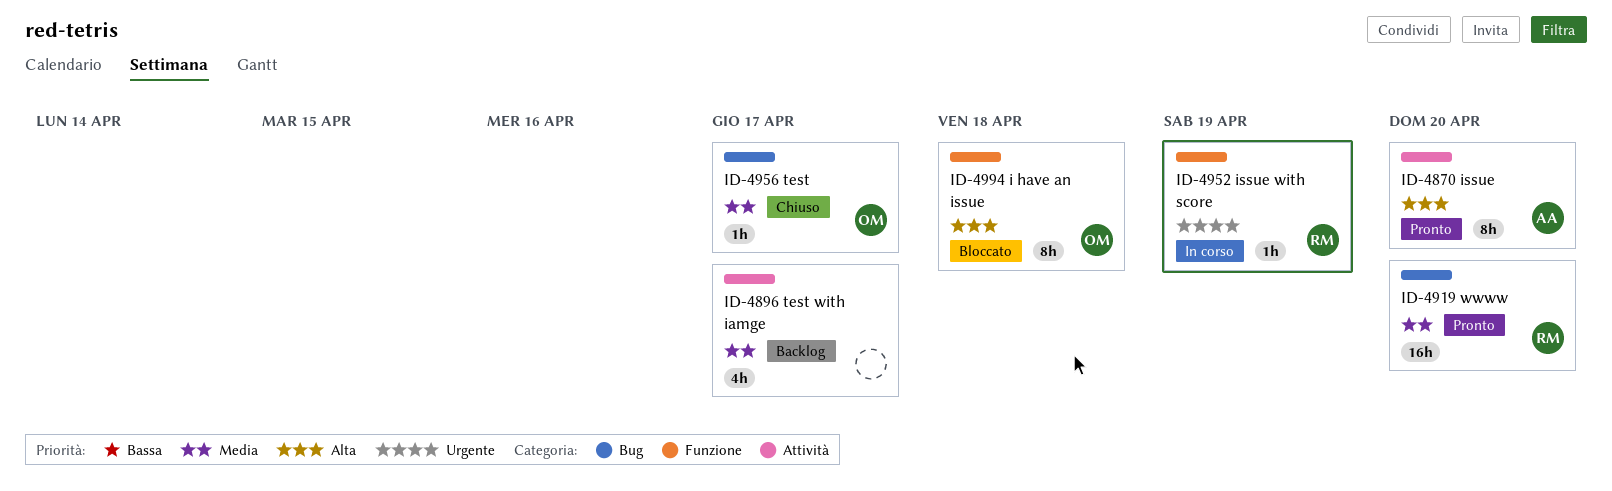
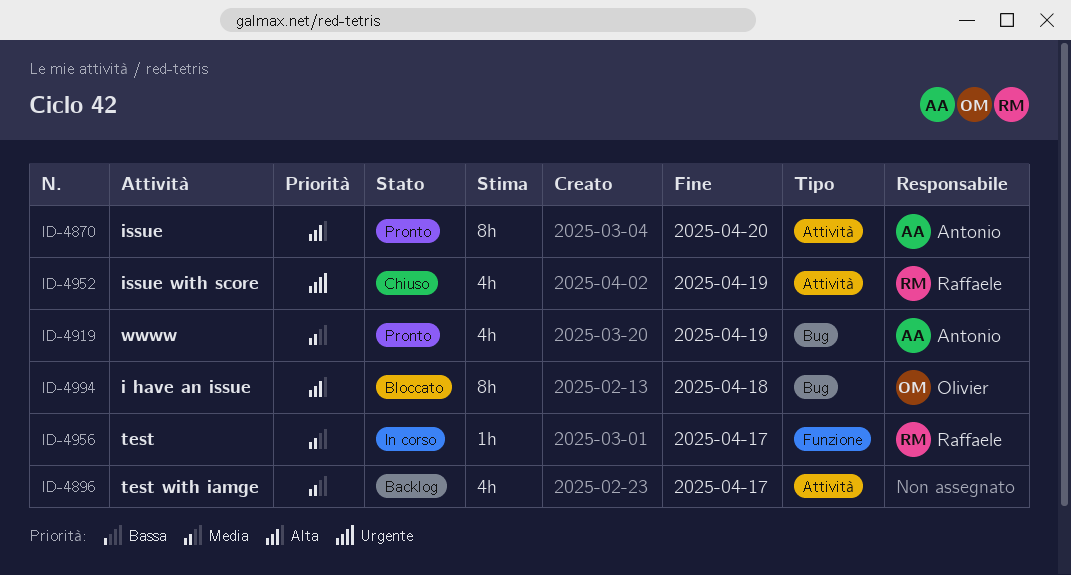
ID-4919, owner: Raffaele -> Antonio
ID-4919, estimate: 16h -> 4h
ID-4919, due: Apr 20 -> Apr 19
ID-4952, status: In corso -> Chiuso
ID-4952, label: Funzione -> Attività
ID-4952, estimate: 1h -> 4h
ID-4956, status: Chiuso -> In corso
ID-4956, owner: Olivier -> Raffaele
ID-4956, label: Bug -> Funzione
ID-4994, label: Funzione -> Bug

